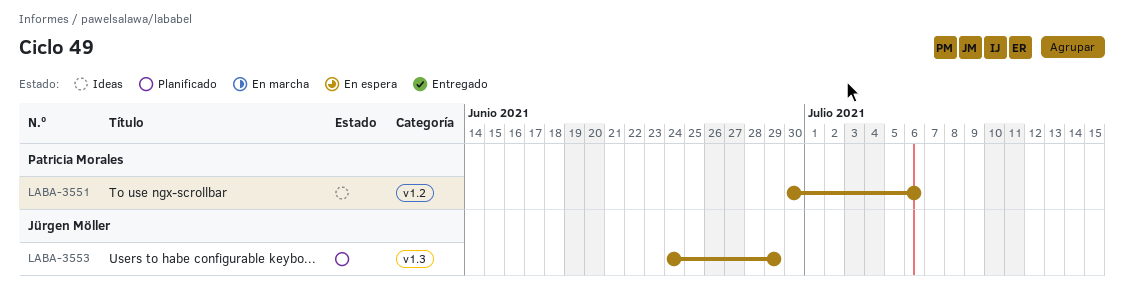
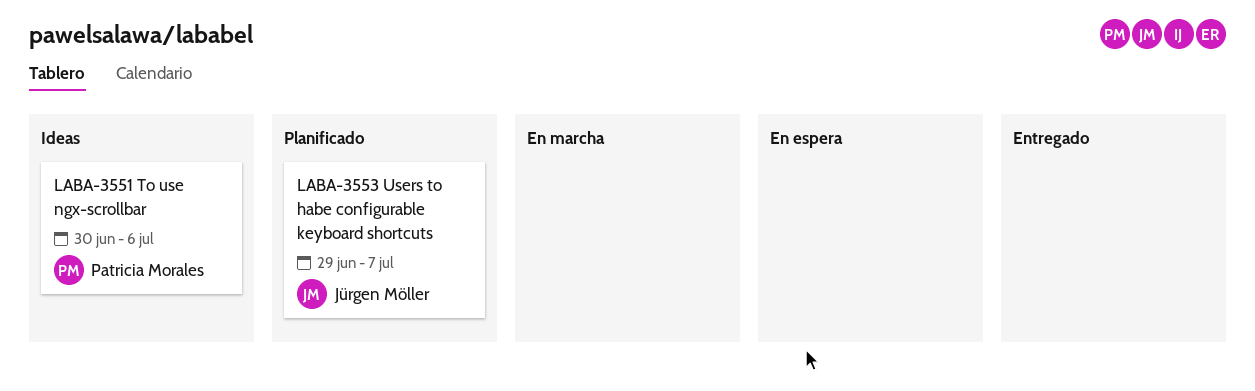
LABA-3553, start: Jun 24 -> Jun 29
LABA-3553, due: Jun 29 -> Jul 7

